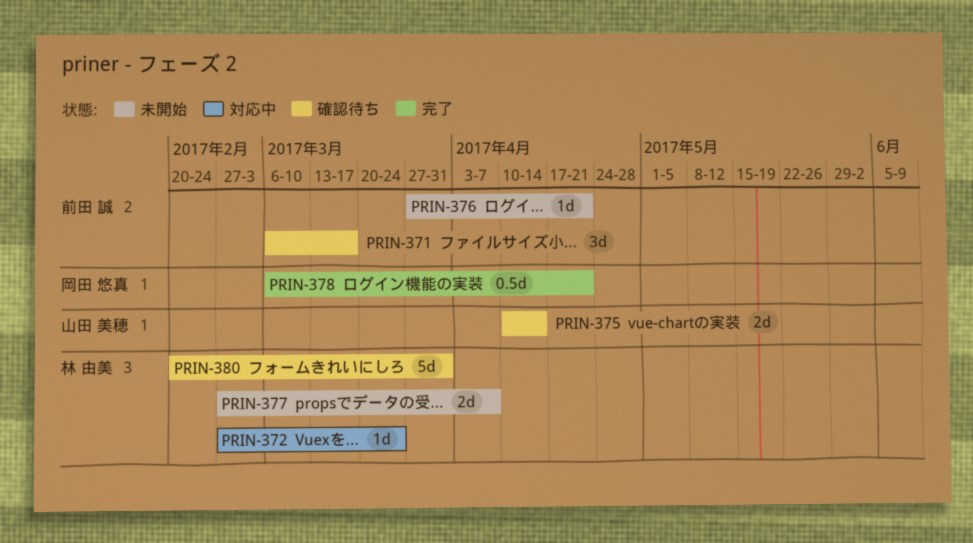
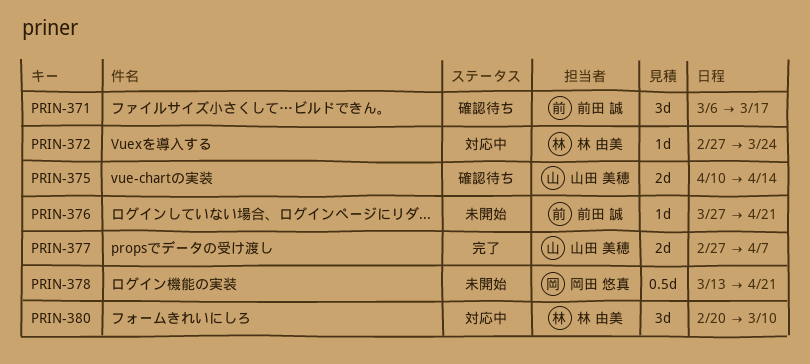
PRIN-377, status: 未開始 -> 完了
PRIN-377, owner: 林 由美 -> 山田 美穂
PRIN-378, status: 完了 -> 未開始
PRIN-378, start: Mar 6 -> Mar 13
PRIN-380, status: 確認待ち -> 対応中
PRIN-380, estimate: 5d -> 3d
PRIN-380, due: Mar 31 -> Mar 10

